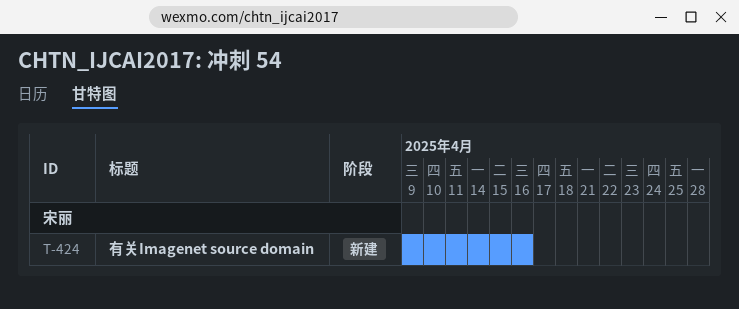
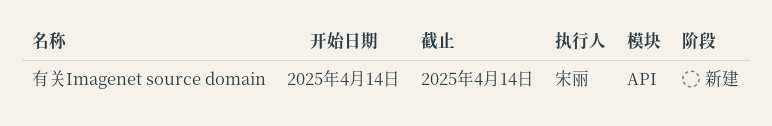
有关Imagenet source domain, start: Apr 9 -> Apr 14
有关Imagenet source domain, due: Apr 16 -> Apr 14

